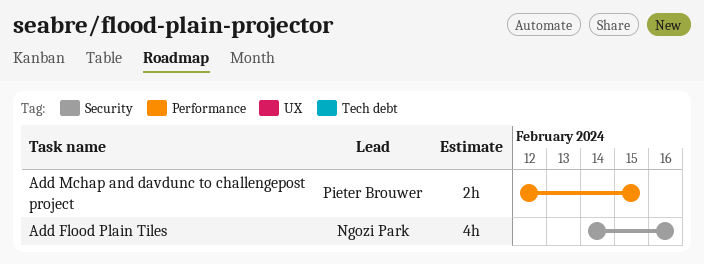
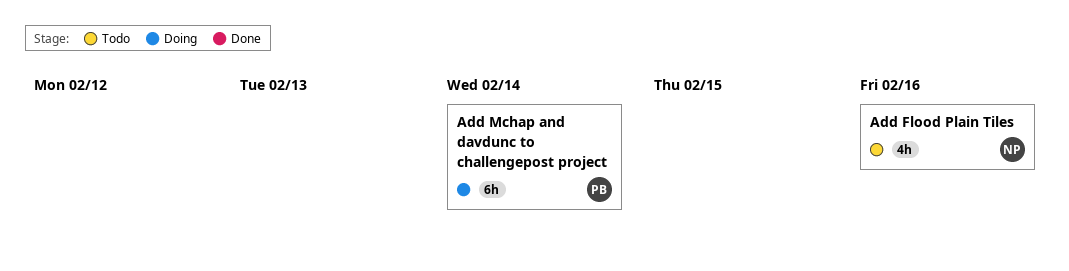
Add Mchap and davdunc to challengepost project, estimate: 2h -> 6h
Add Mchap and davdunc to challengepost project, due: Feb 15 -> Feb 14

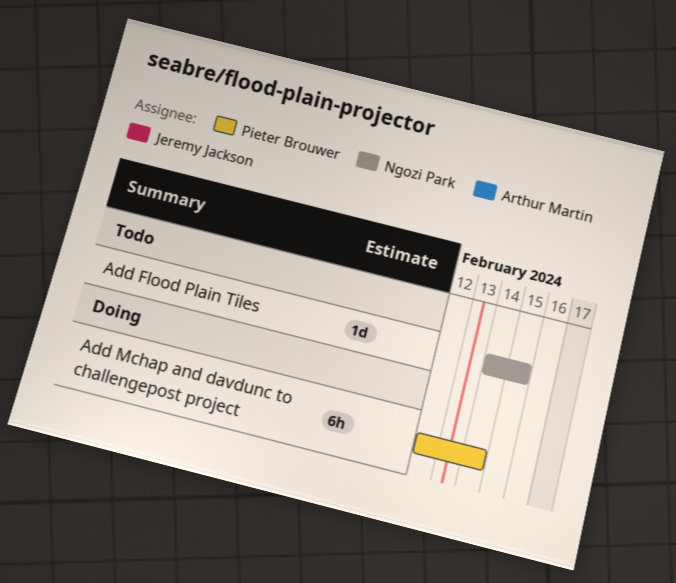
Add Flood Plain Tiles, estimate: 4h -> 1d
Add Flood Plain Tiles, due: Feb 16 -> Feb 15

